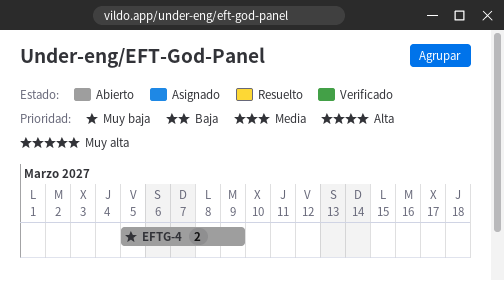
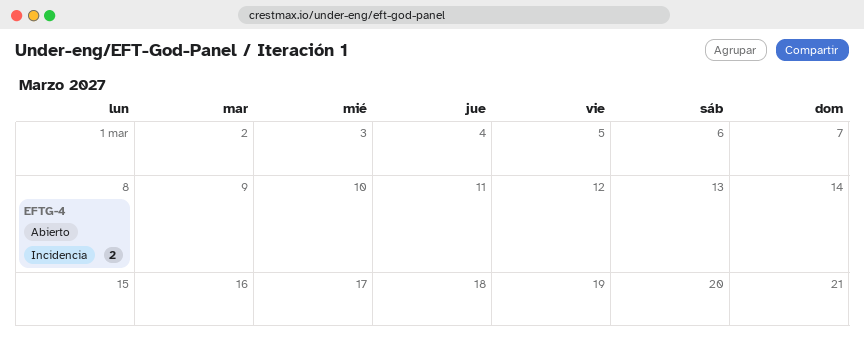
EFTG-4, due: Mar 9 -> Mar 8

